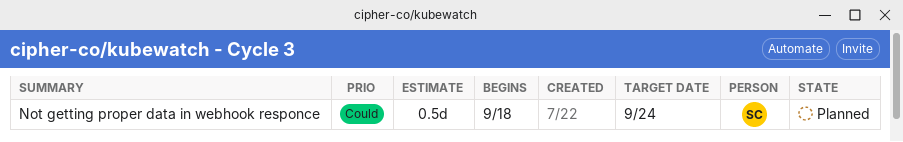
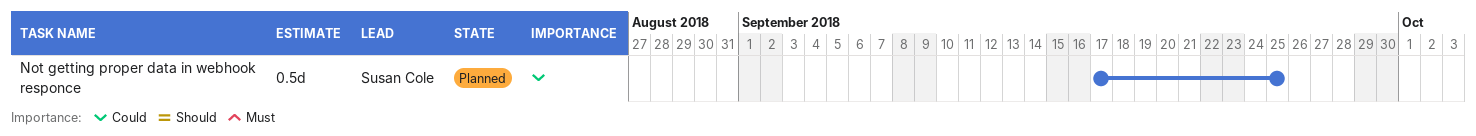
Not getting proper data in webhook responce, start: Sep 18 -> Sep 17
Not getting proper data in webhook responce, due: Sep 24 -> Sep 25

